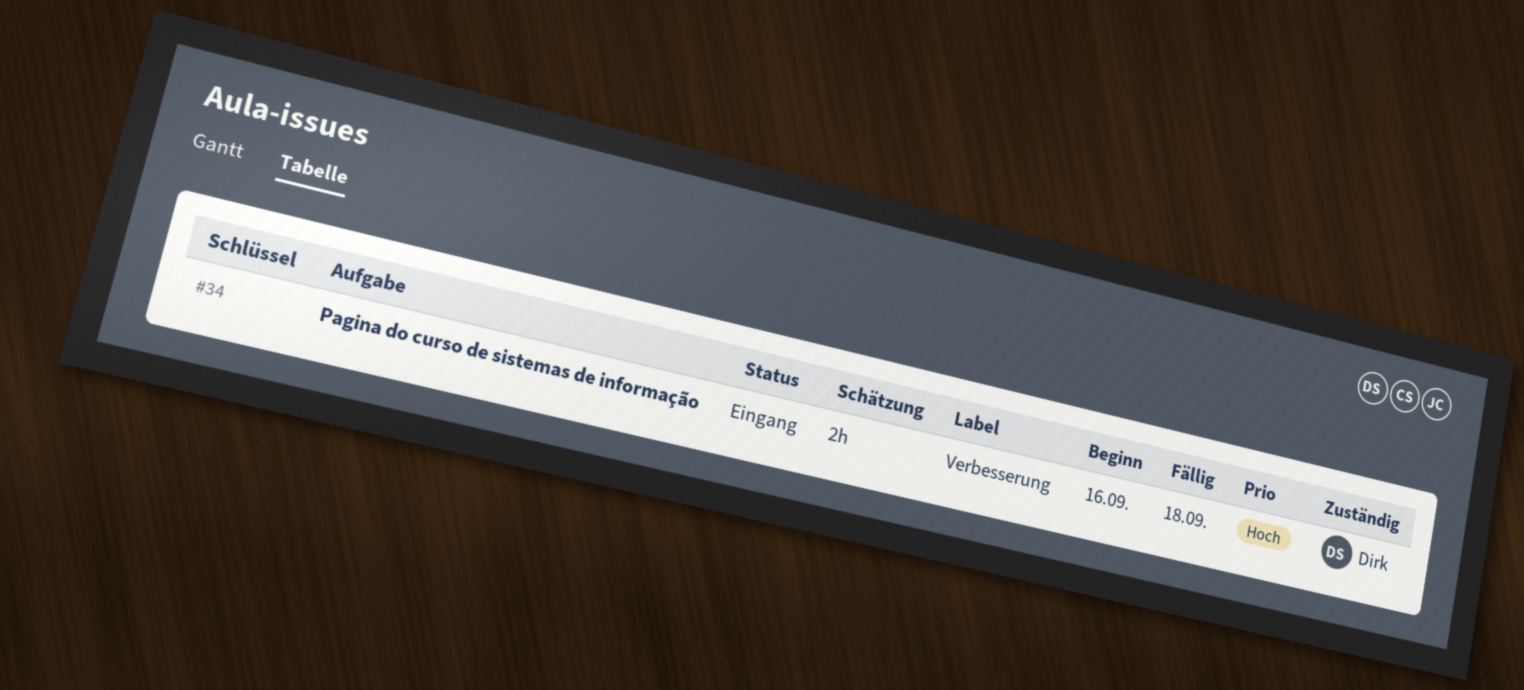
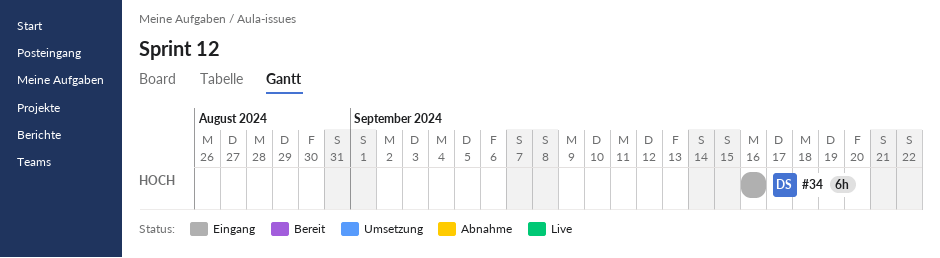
#34, estimate: 2h -> 6h
#34, due: Sep 18 -> Sep 16

